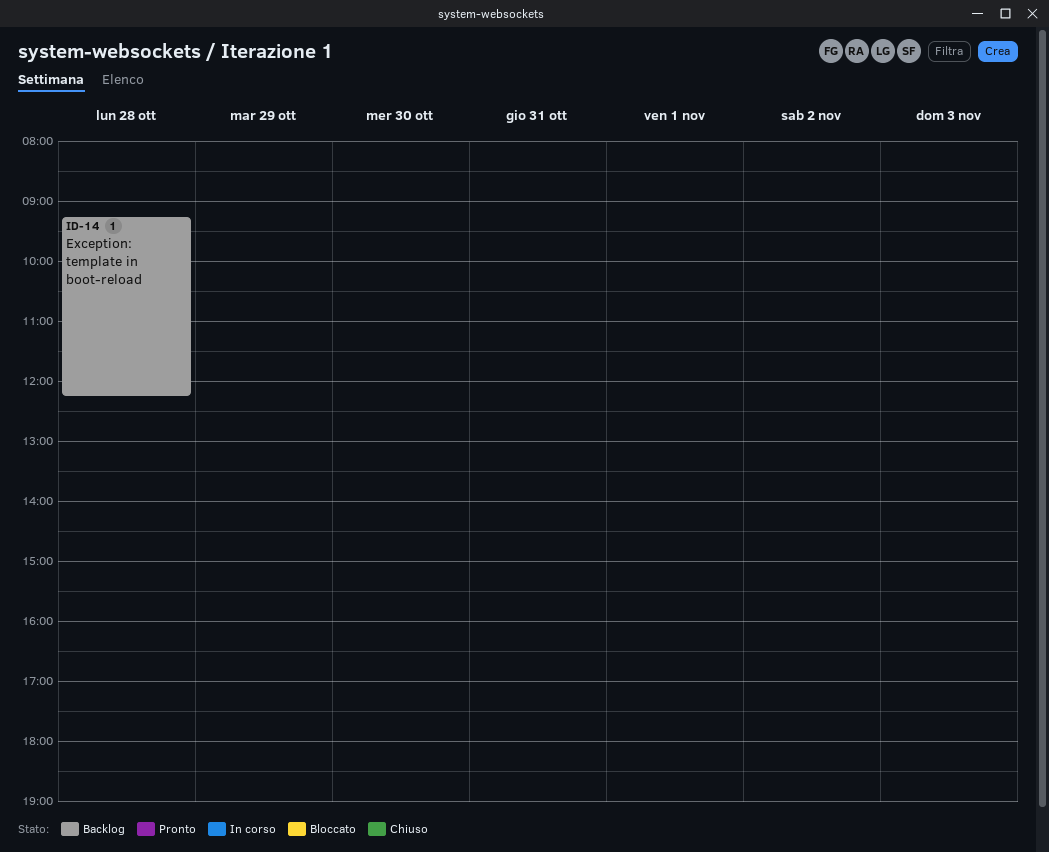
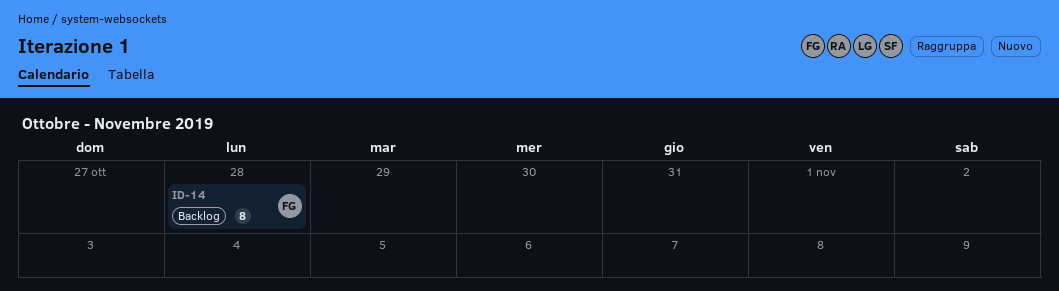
ID-14, estimate: 1 -> 8

